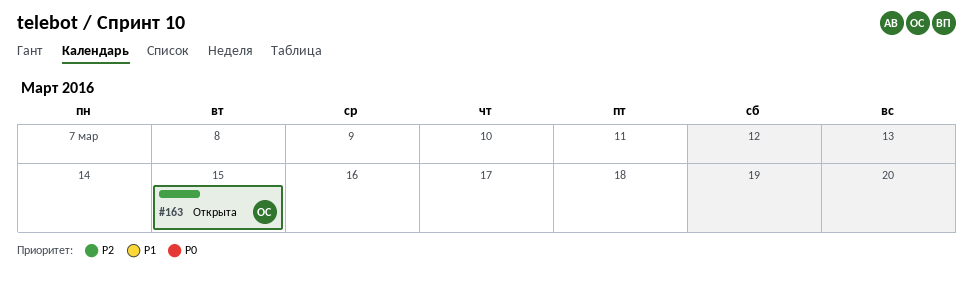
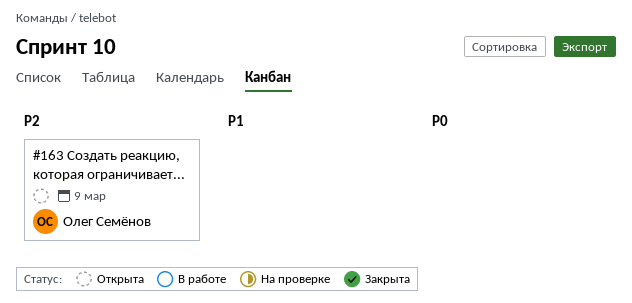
#163, due: Mar 15 -> Mar 9

